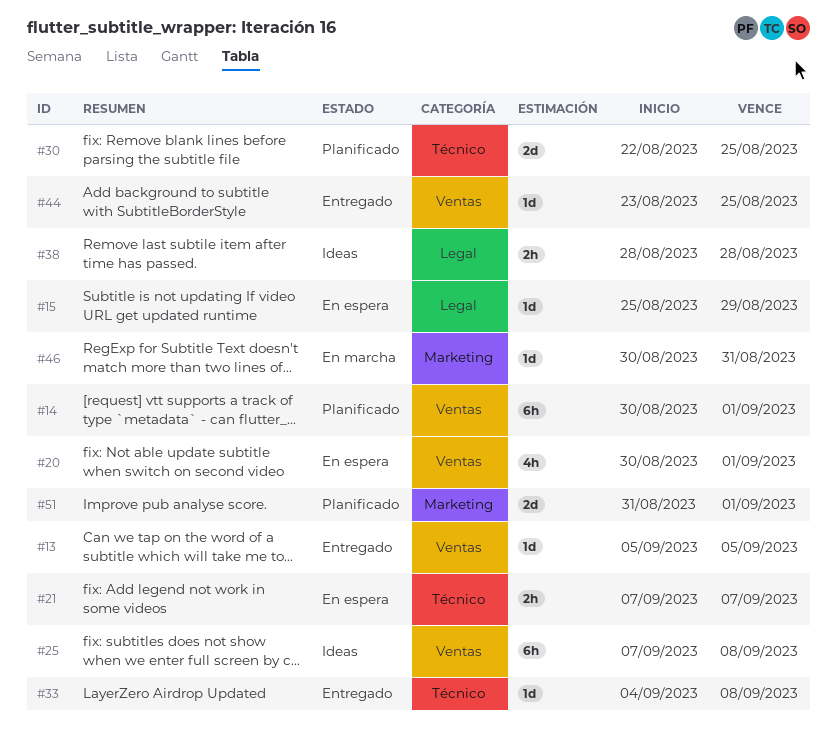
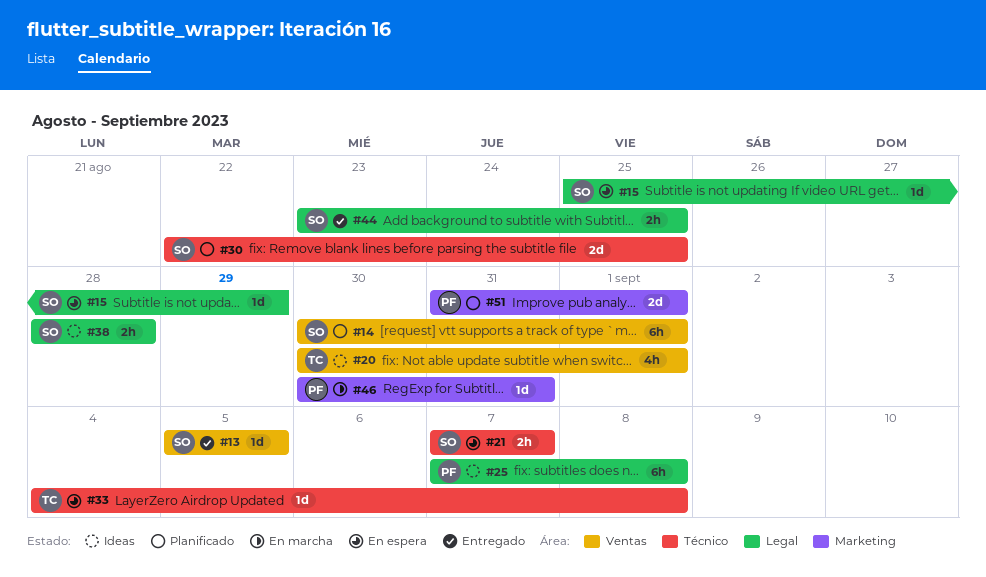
#20, status: En espera -> Ideas
#25, label: Ventas -> Legal
#33, status: Entregado -> En espera
#44, label: Ventas -> Legal
#44, estimate: 1d -> 2h

